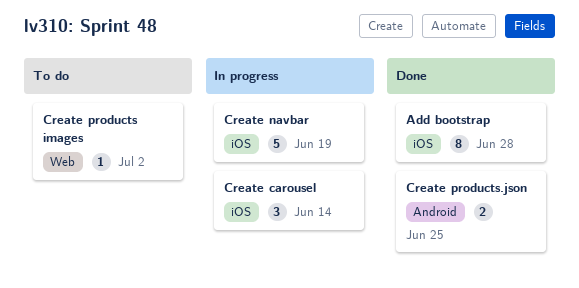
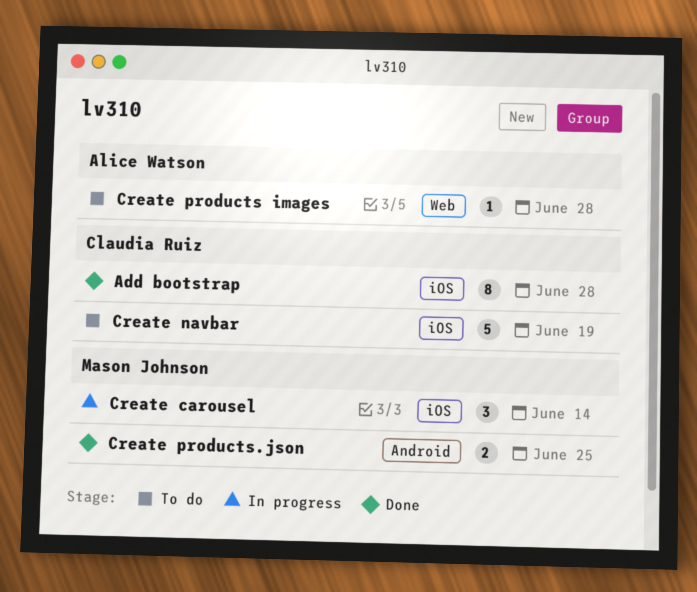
Create navbar, status: In progress -> To do
Create products images, due: Jul 2 -> Jun 28

